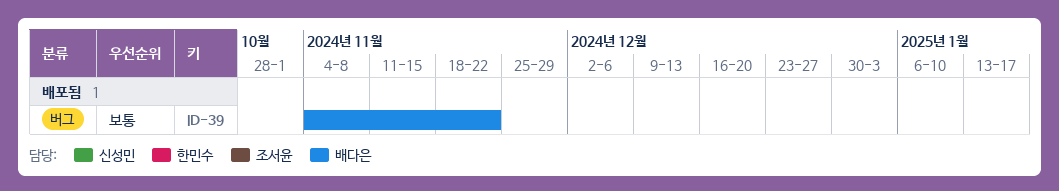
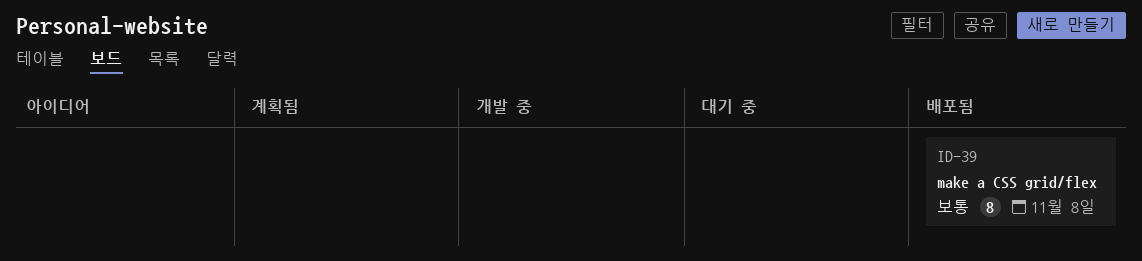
ID-39, due: Nov 22 -> Nov 8

